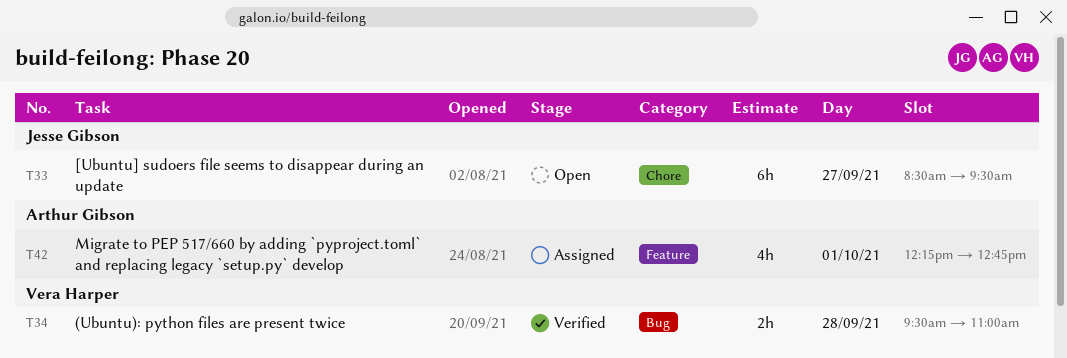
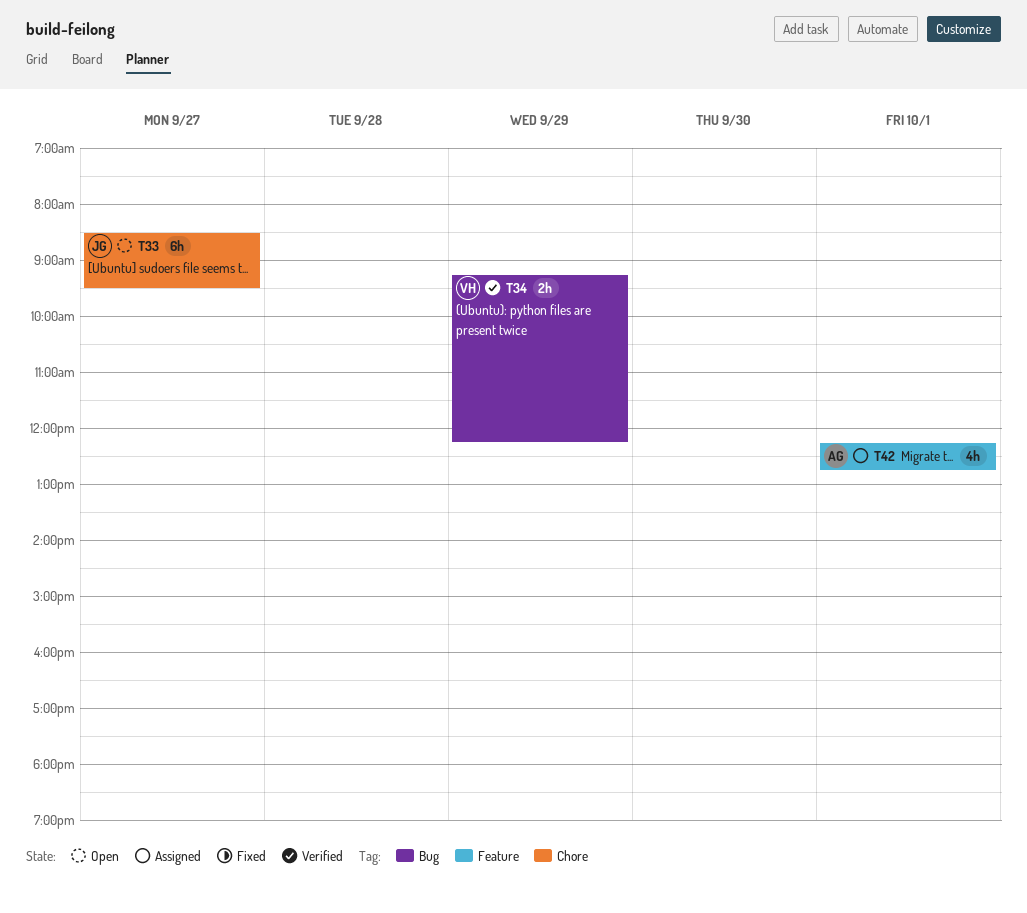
T34, day: Sep 28 -> Sep 29
T34, begins: 09:30 -> 09:15
T34, ends: 11:00 -> 12:15

